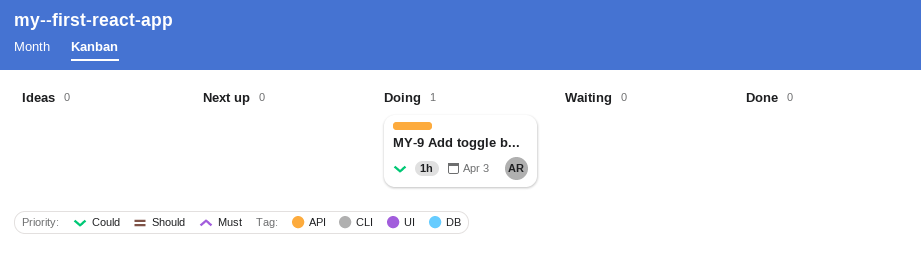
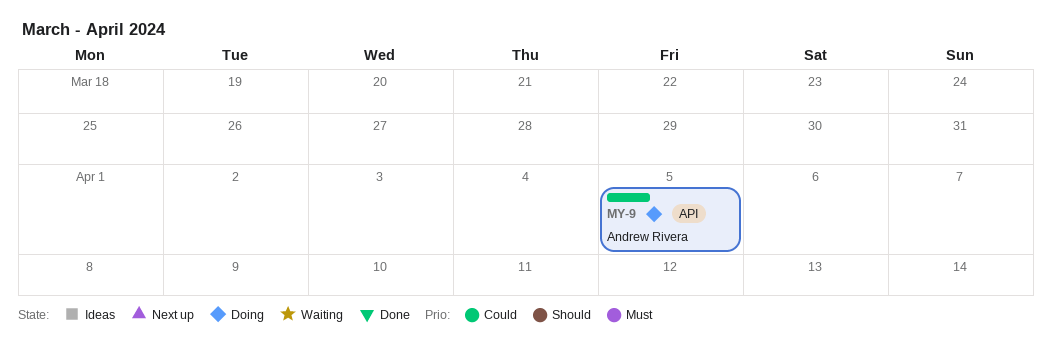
MY-9, due: Apr 3 -> Apr 5

